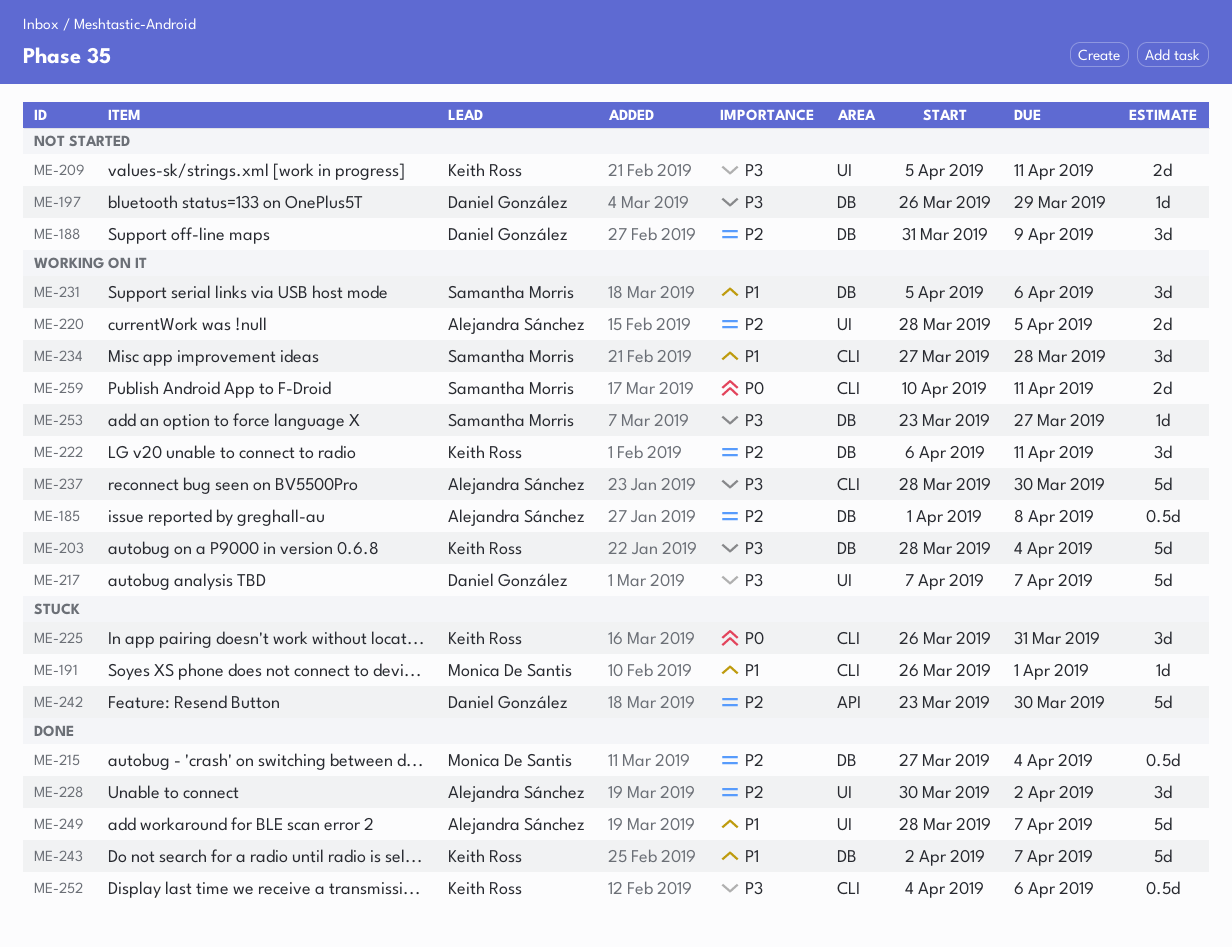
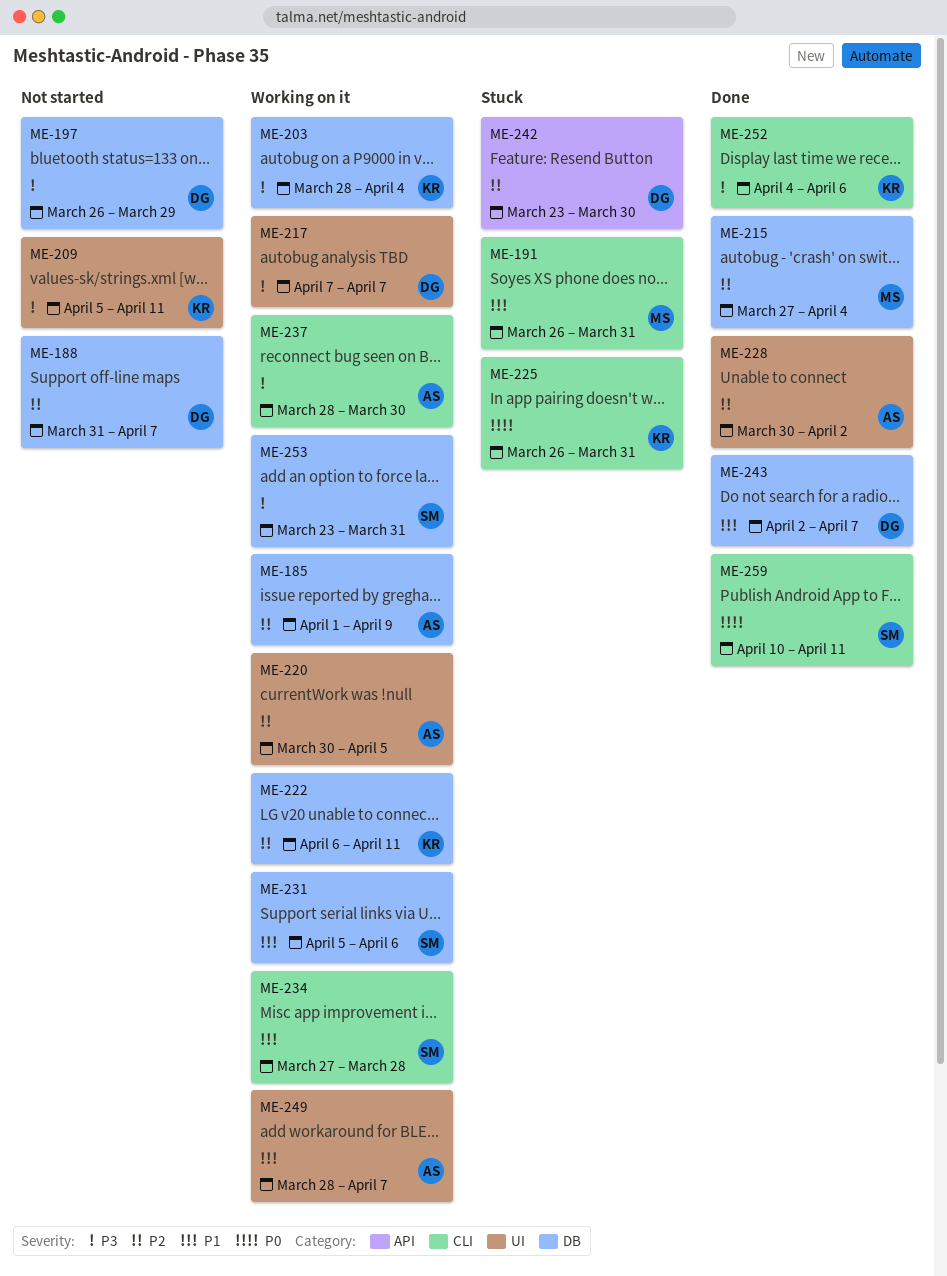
ME-185, due: Apr 8 -> Apr 9
ME-188, due: Apr 9 -> Apr 7
ME-191, due: Apr 1 -> Mar 31
ME-220, start: Mar 28 -> Mar 30
ME-243, owner: Keith Ross -> Daniel González
ME-249, status: Done -> Working on it
ME-253, due: Mar 27 -> Mar 31
ME-259, status: Working on it -> Done

